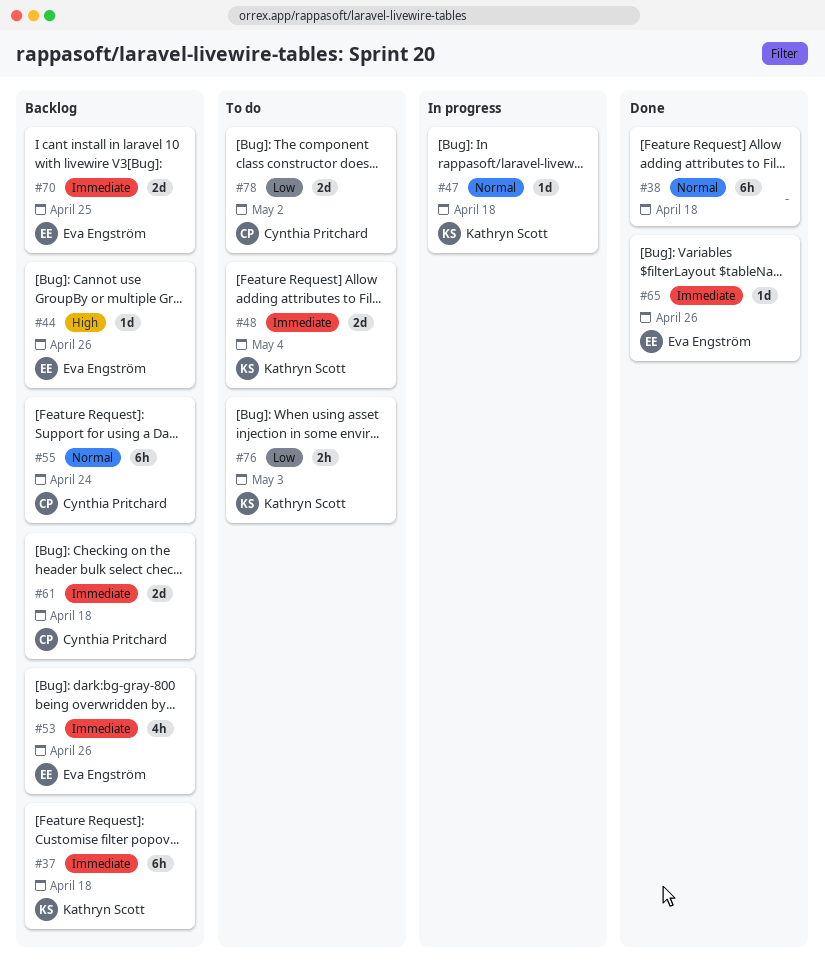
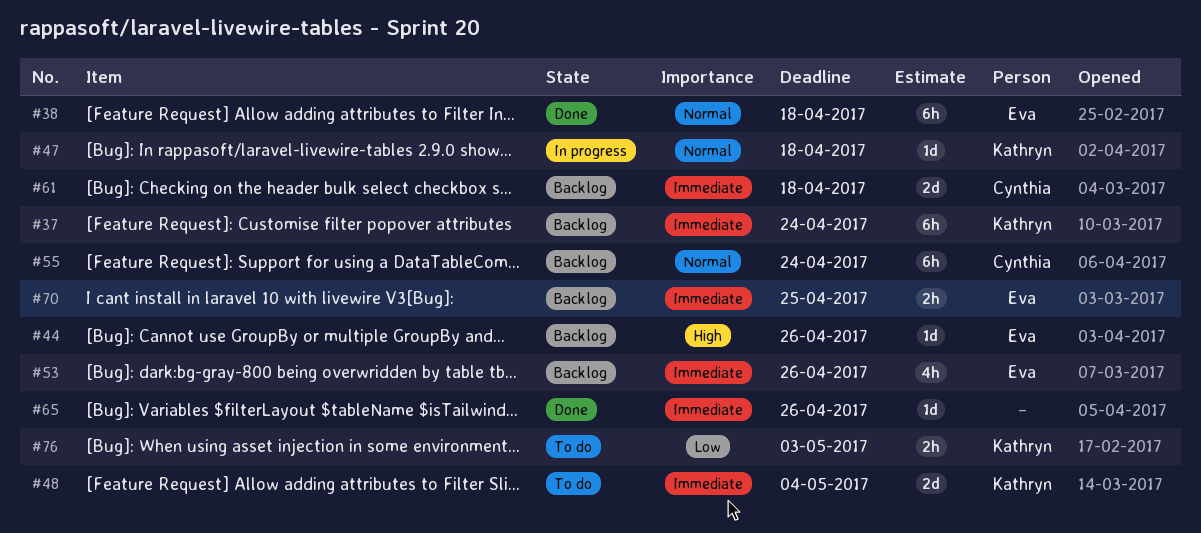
#37, due: Apr 18 -> Apr 24
#38, owner: none -> Eva Engström
#65, owner: Eva Engström -> none
#70, estimate: 2d -> 2h
#78: present -> none

